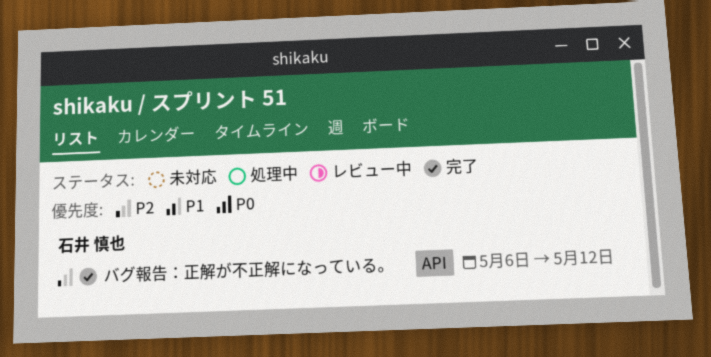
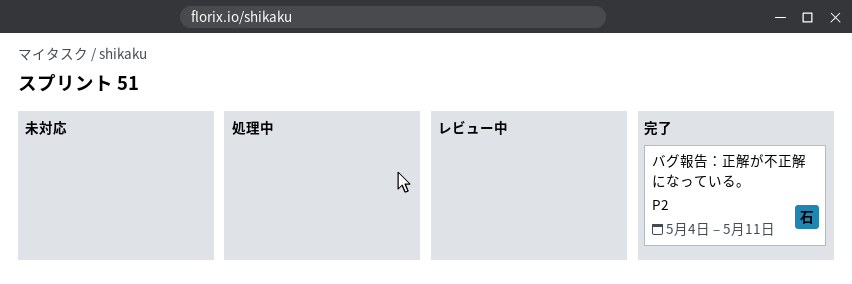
バグ報告：正解が不正解になっている。, start: May 6 -> May 4
バグ報告：正解が不正解になっている。, due: May 12 -> May 11

